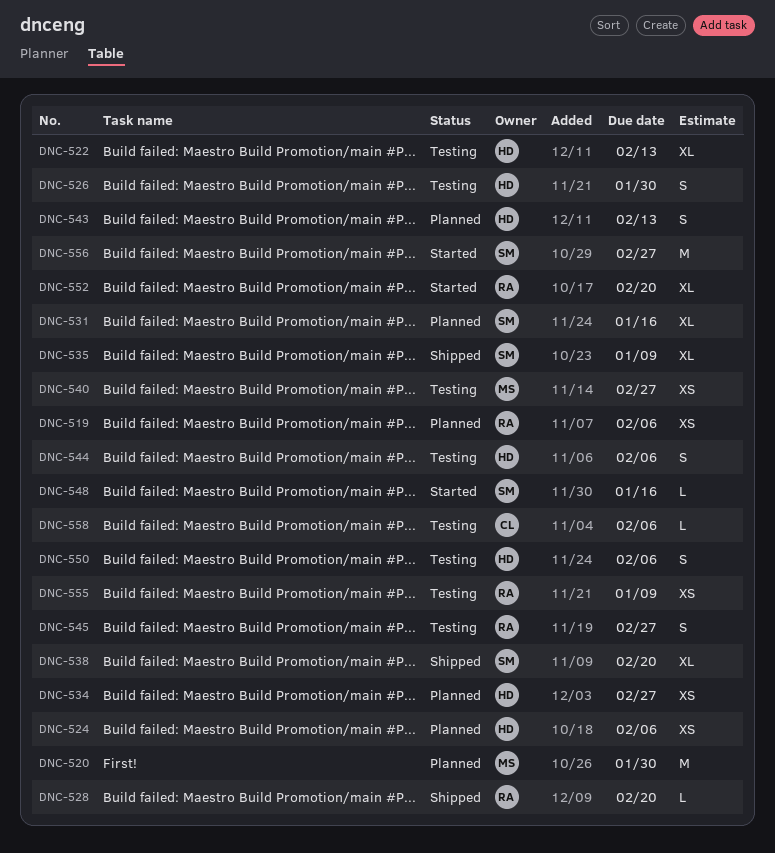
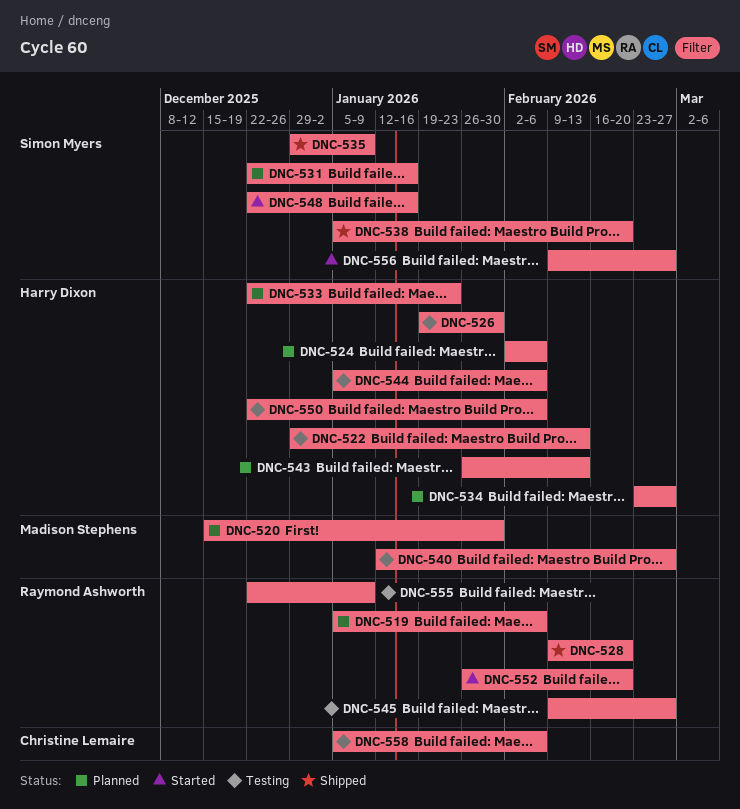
DNC-533: none -> present

